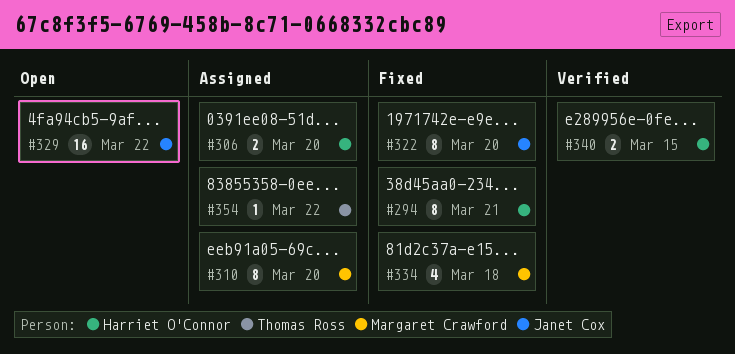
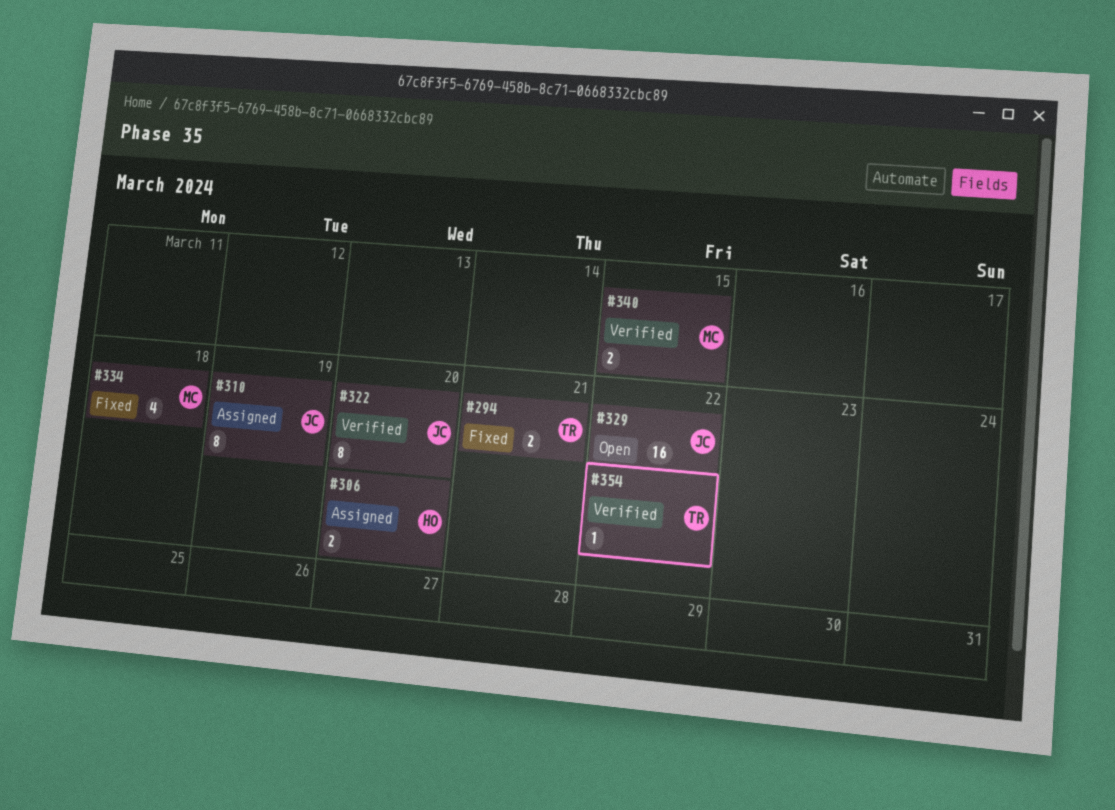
#294, owner: Harriet O'Connor -> Thomas Ross
#294, estimate: 8 -> 2
#310, owner: Margaret Crawford -> Janet Cox
#310, due: Mar 20 -> Mar 19
#322, status: Fixed -> Verified
#340, owner: Harriet O'Connor -> Margaret Crawford
#354, status: Assigned -> Verified

